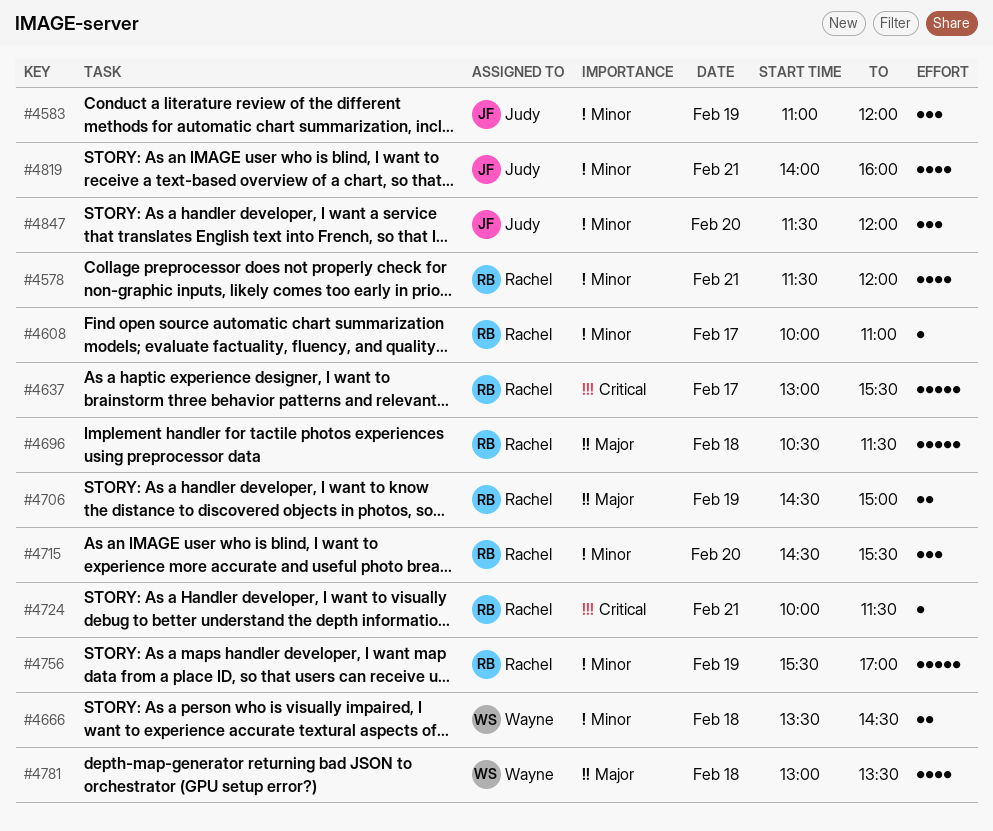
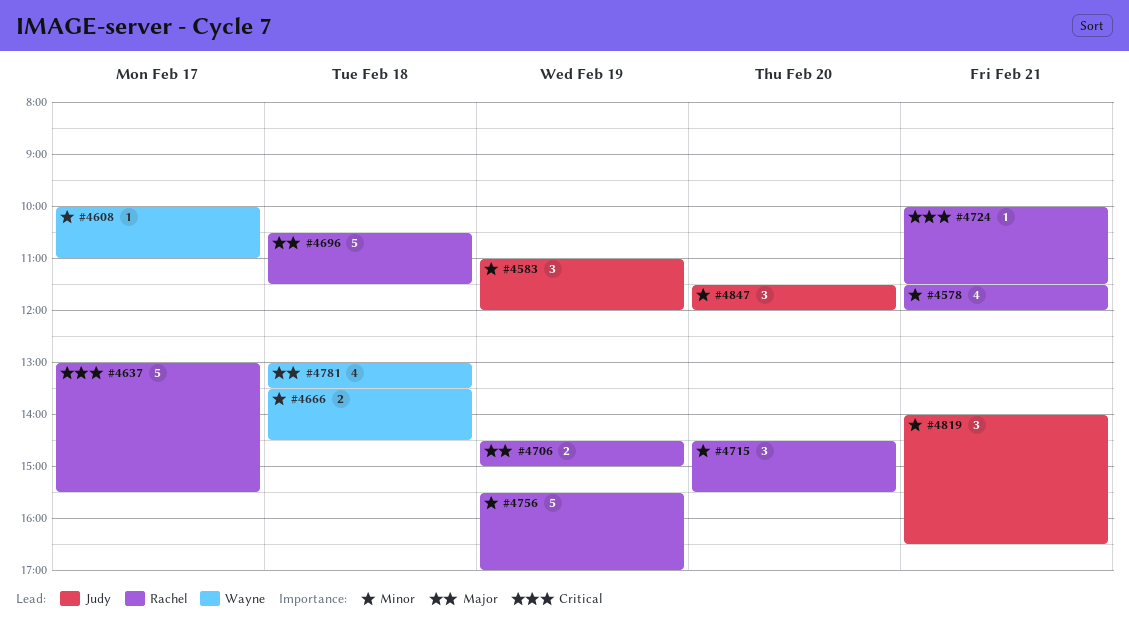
#4608, owner: Rachel -> Wayne
#4819, estimate: 4 -> 3
#4819, ends: 16:00 -> 16:30

